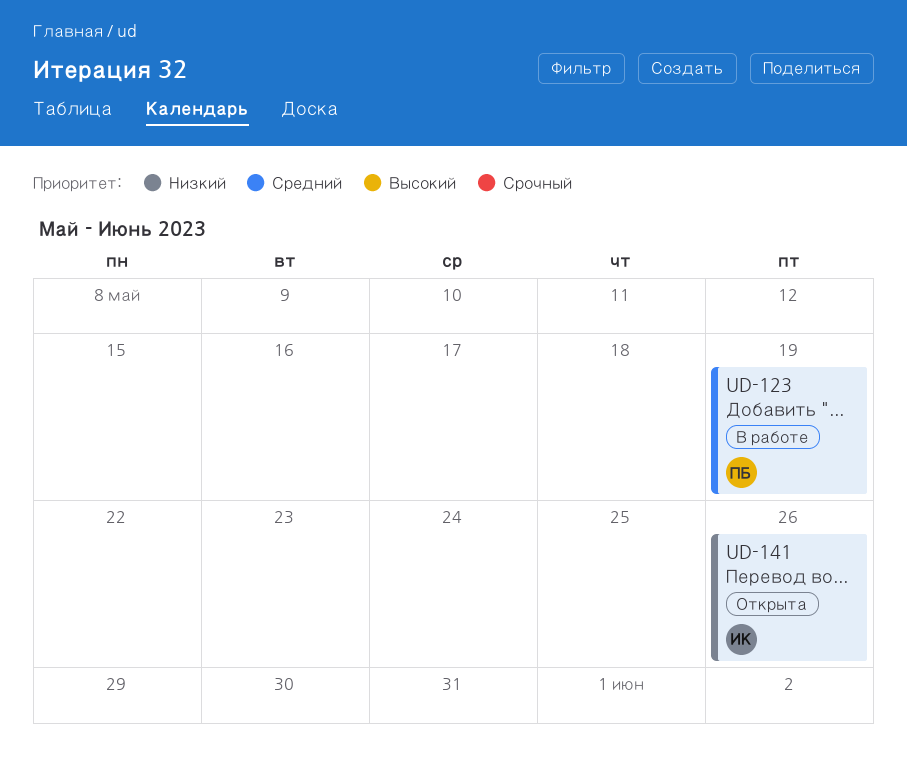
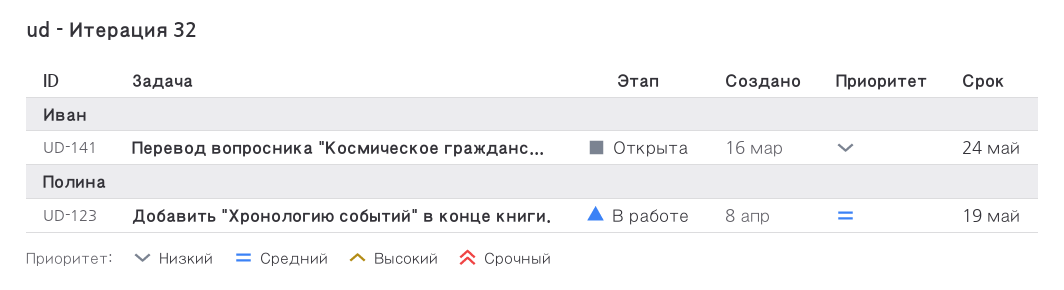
UD-141, due: May 26 -> May 24

